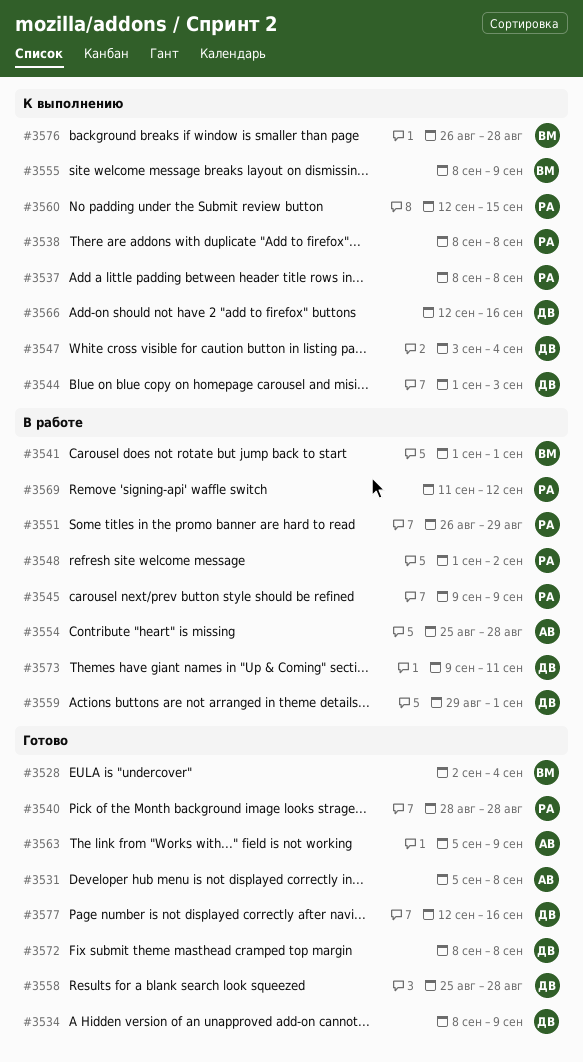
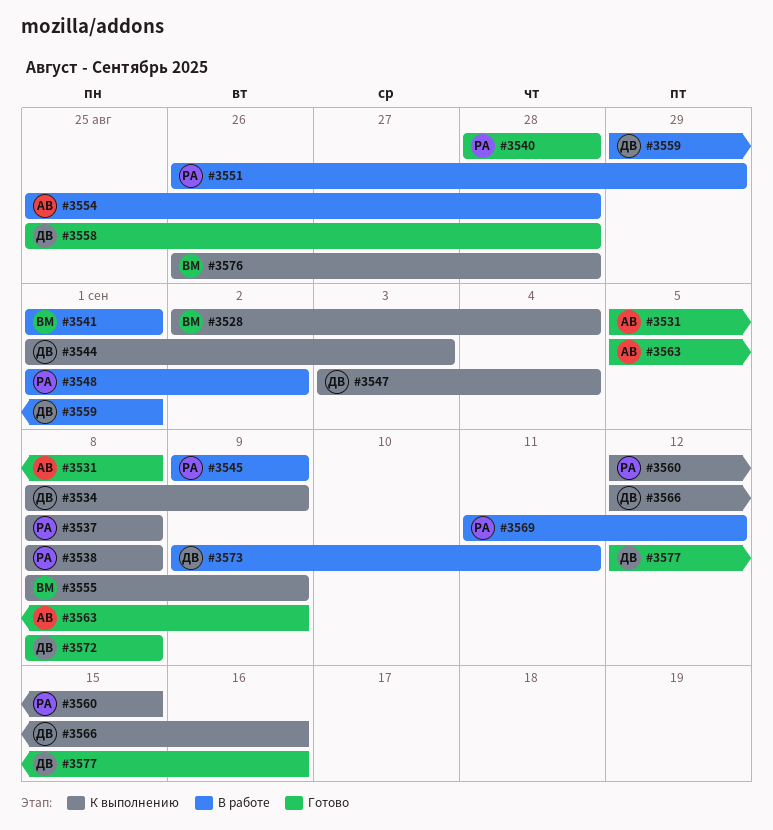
#3528, status: Готово -> К выполнению
#3534, status: Готово -> К выполнению

